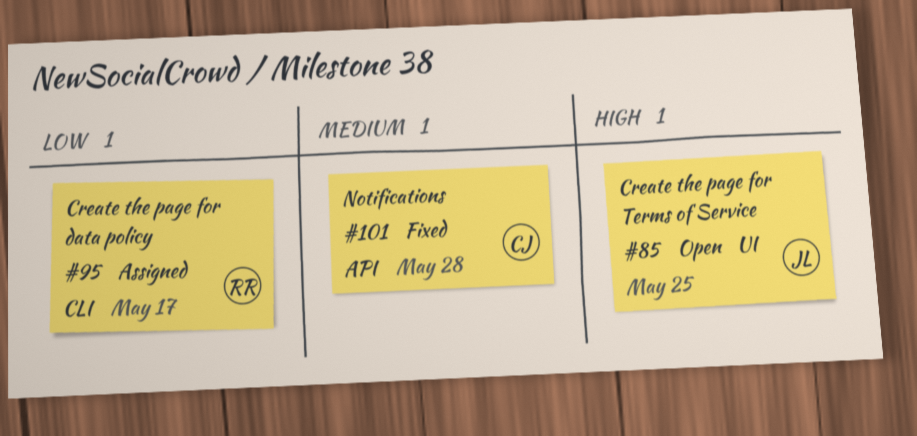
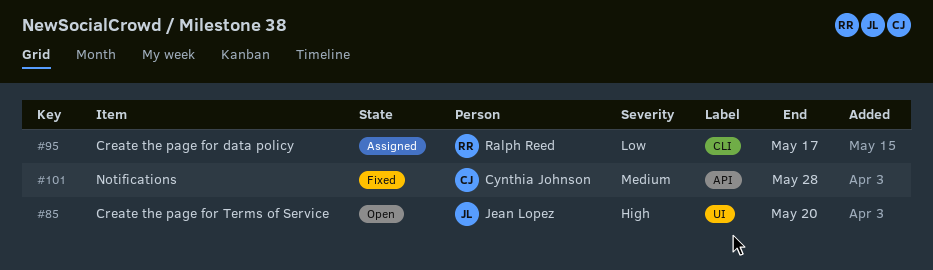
#85, due: May 25 -> May 20

